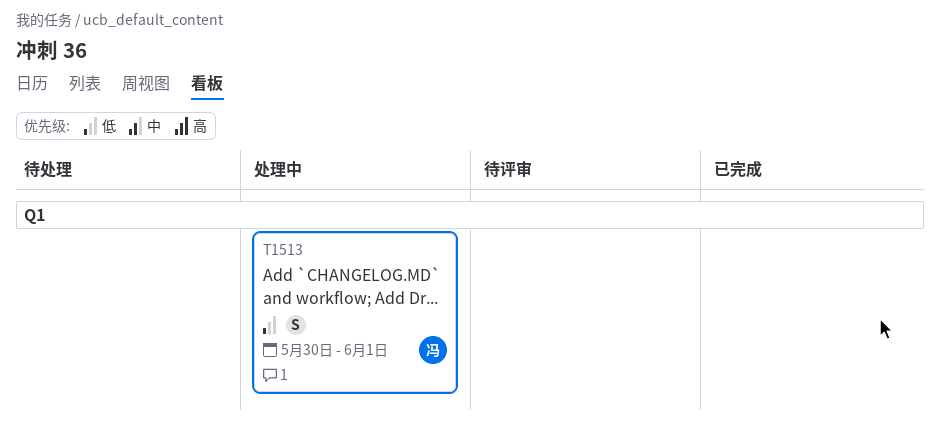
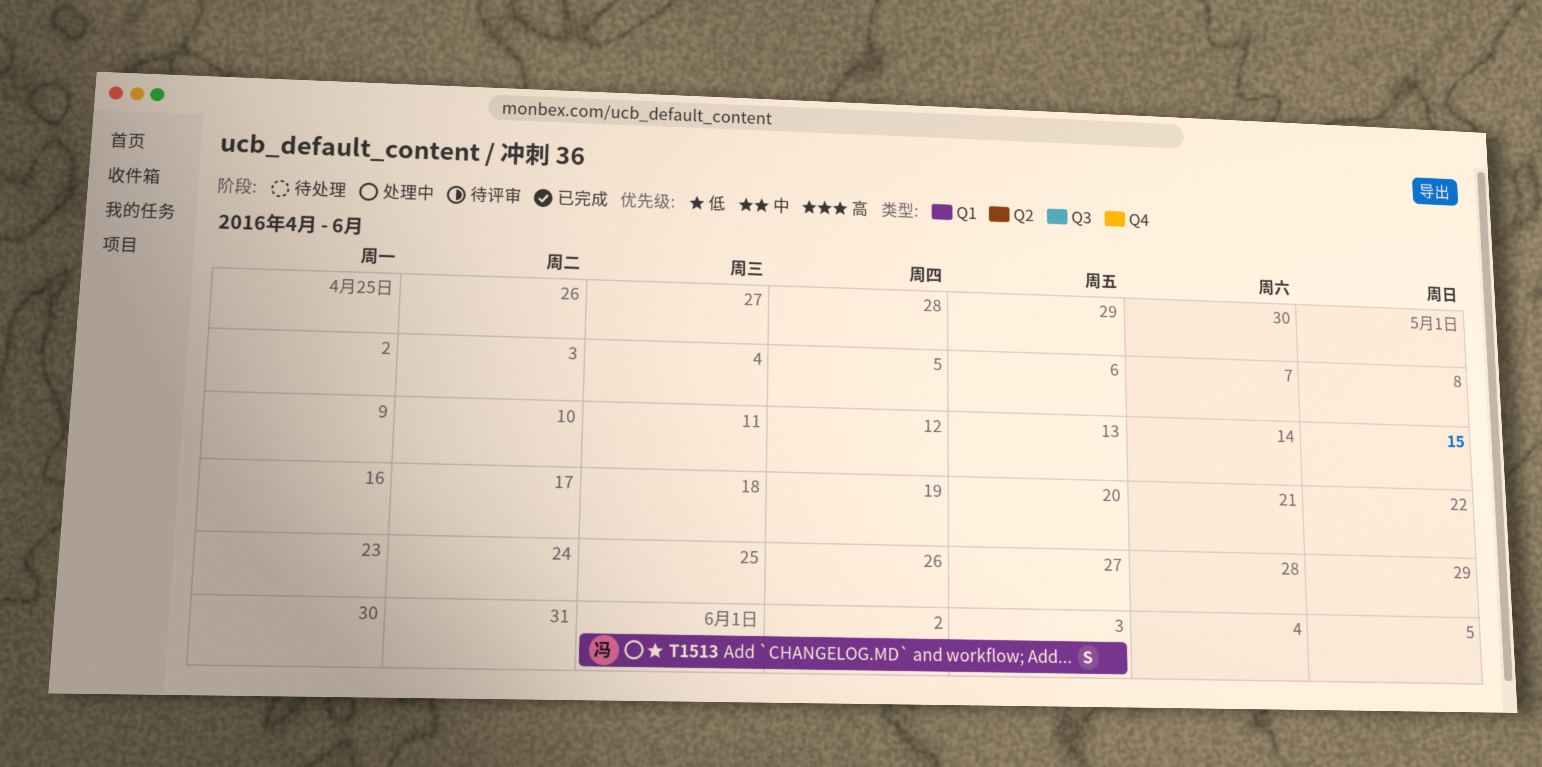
T1513, start: May 30 -> Jun 1
T1513, due: Jun 1 -> Jun 3

